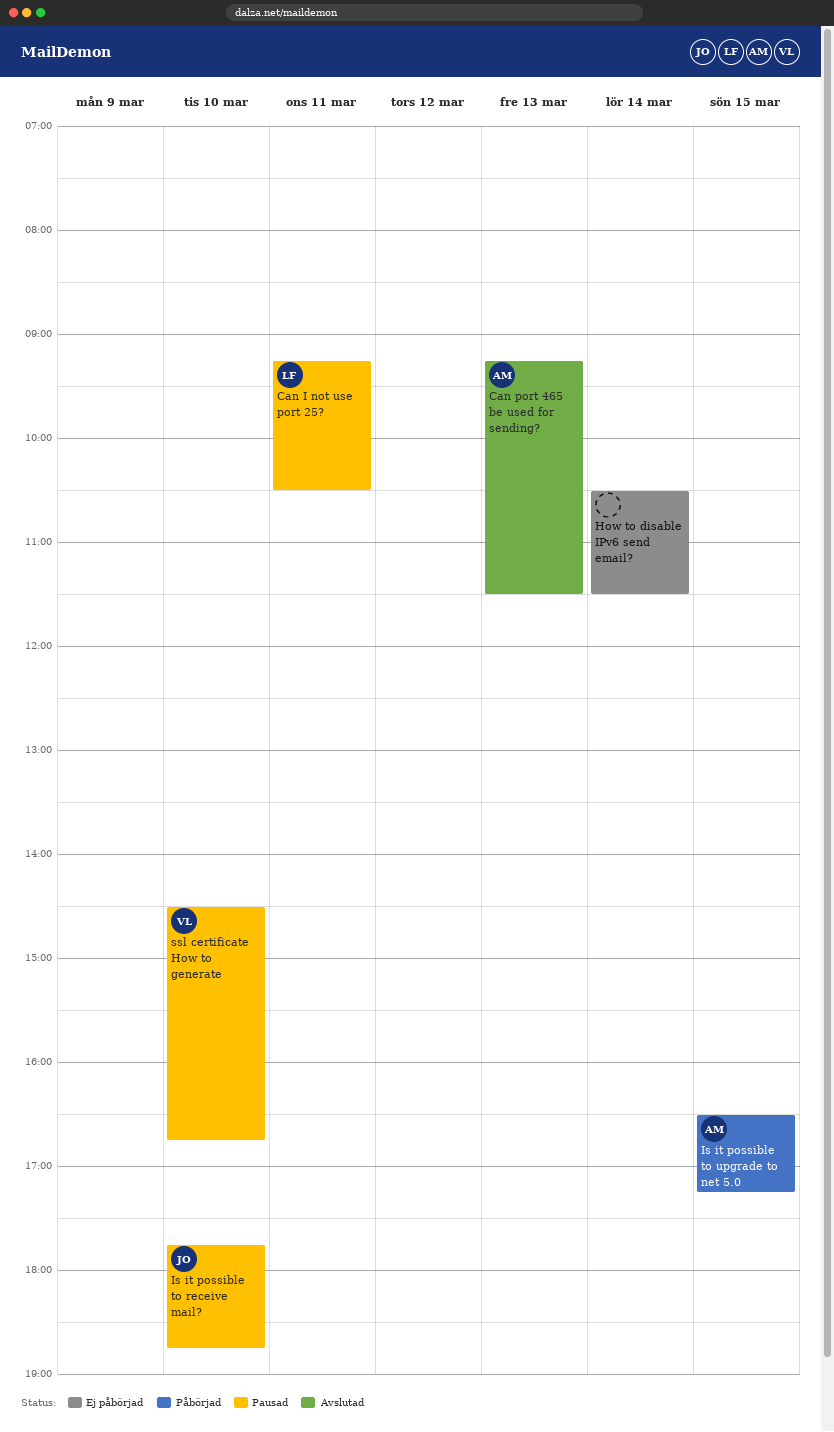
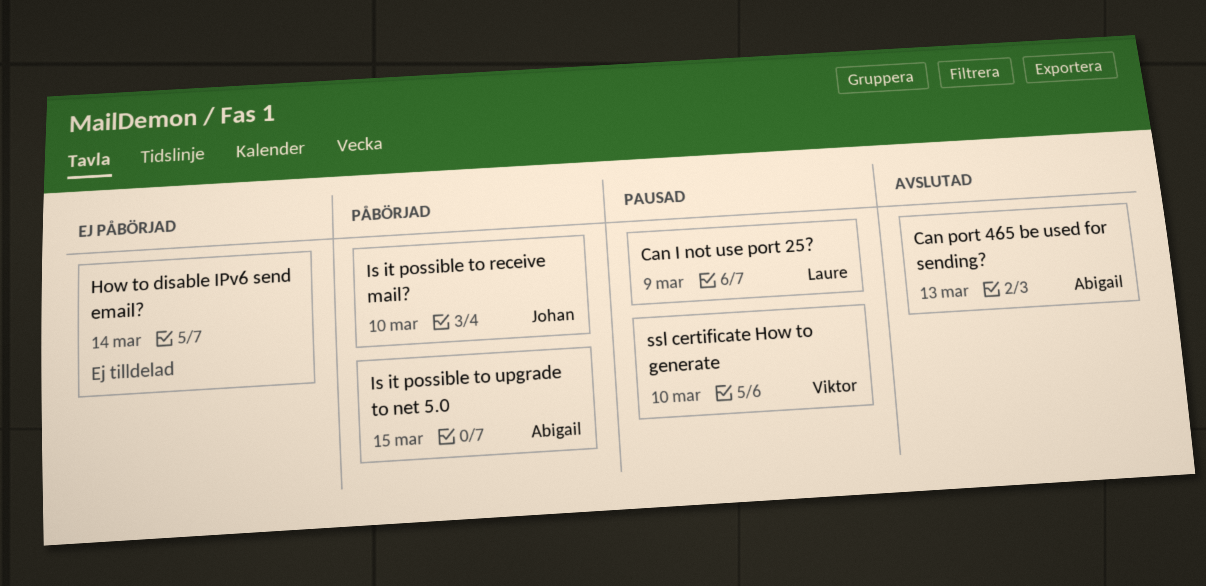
Can I not use port 25?, day: Mar 11 -> Mar 9
Is it possible to receive mail?, status: Pausad -> Påbörjad

